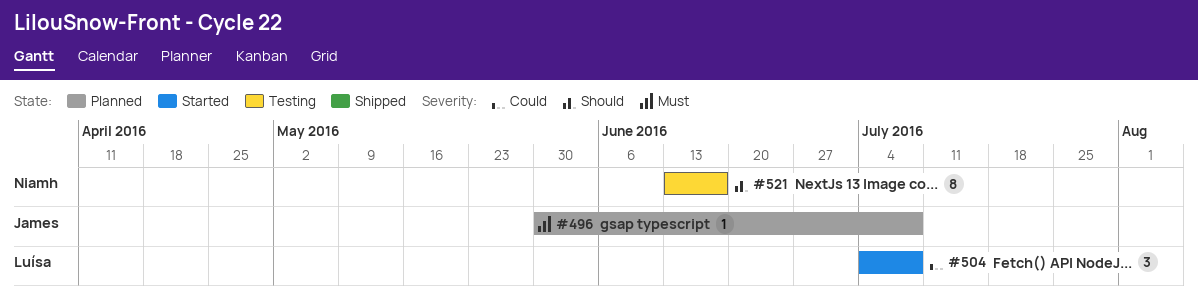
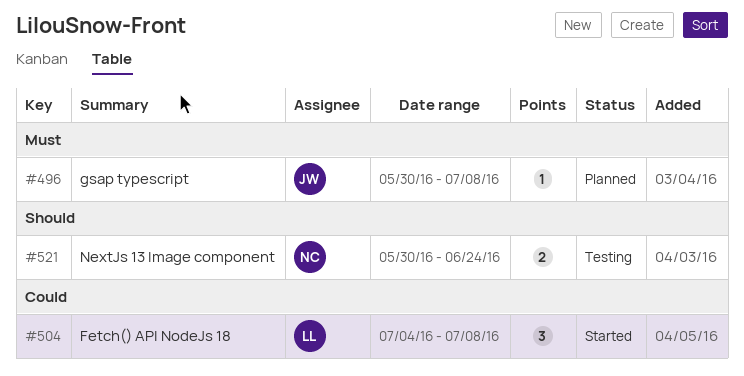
#521, estimate: 8 -> 2
#521, start: Jun 13 -> May 30
#521, due: Jun 17 -> Jun 24

